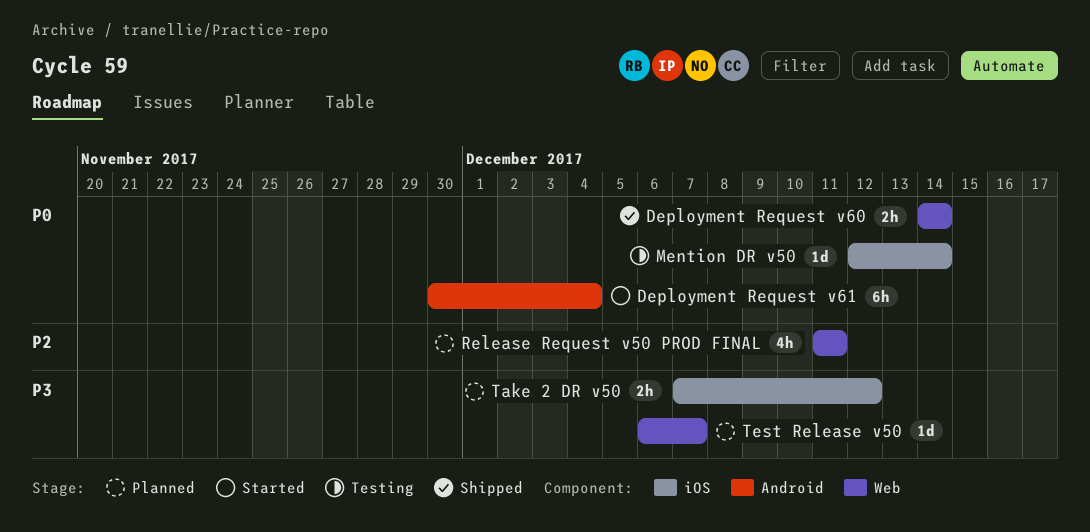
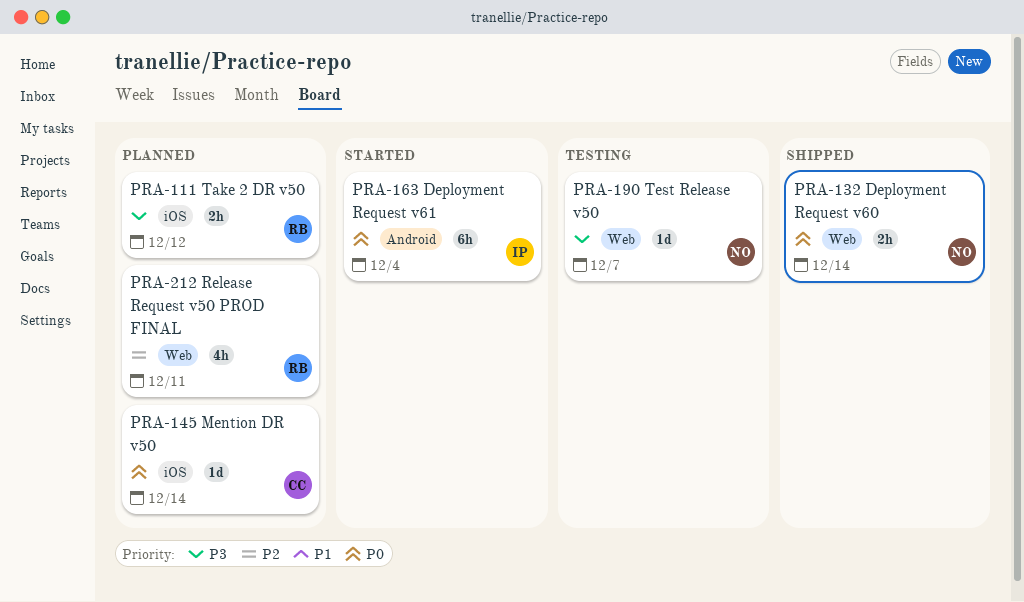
Mention DR v50, status: Testing -> Planned
Test Release v50, status: Planned -> Testing

